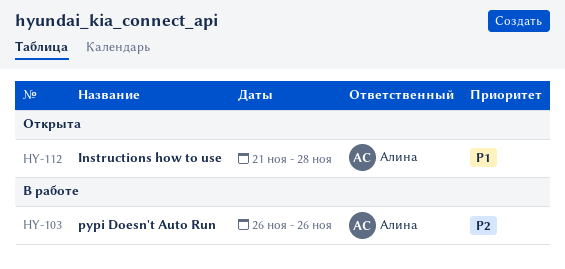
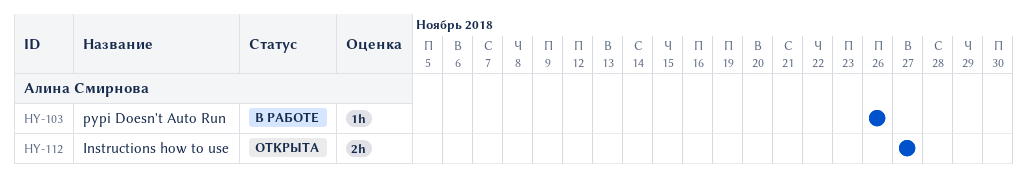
HY-112, start: Nov 21 -> Nov 27
HY-112, due: Nov 28 -> Nov 27

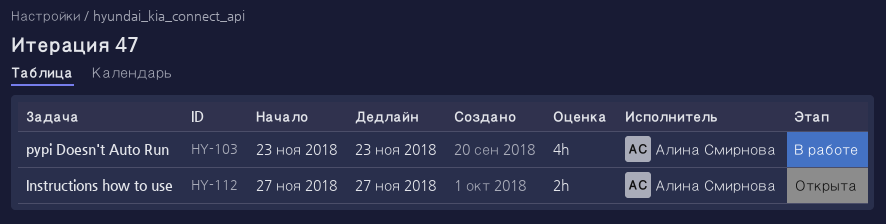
HY-103, estimate: 1h -> 4h
HY-103, start: Nov 26 -> Nov 23
HY-103, due: Nov 26 -> Nov 23

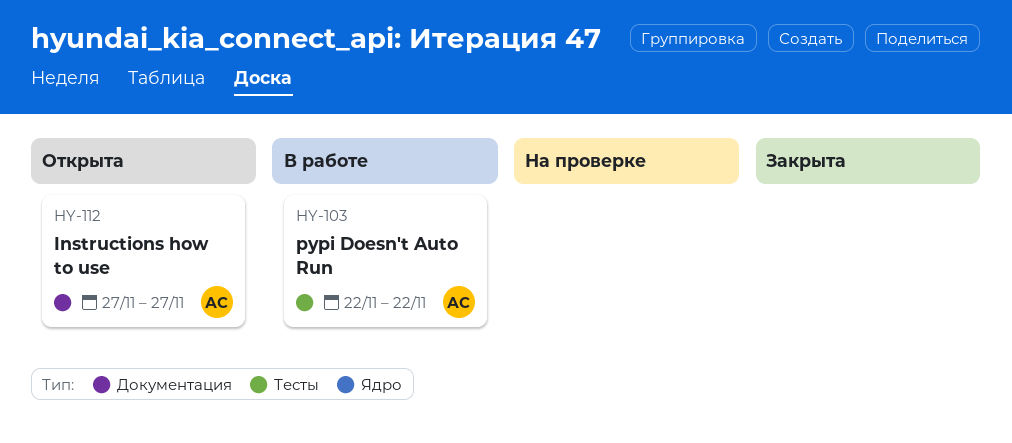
HY-103, start: Nov 23 -> Nov 22
HY-103, due: Nov 23 -> Nov 22

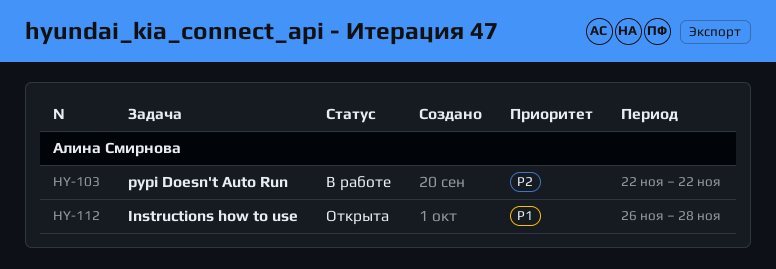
HY-112, start: Nov 27 -> Nov 26
HY-112, due: Nov 27 -> Nov 28

